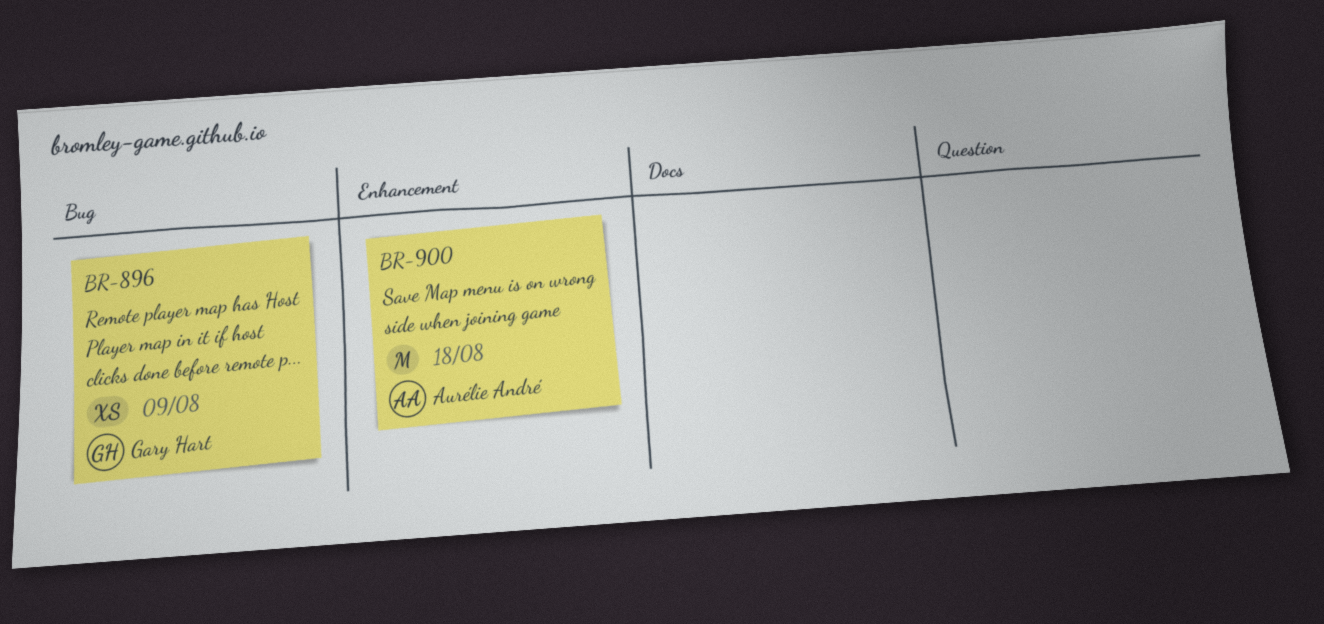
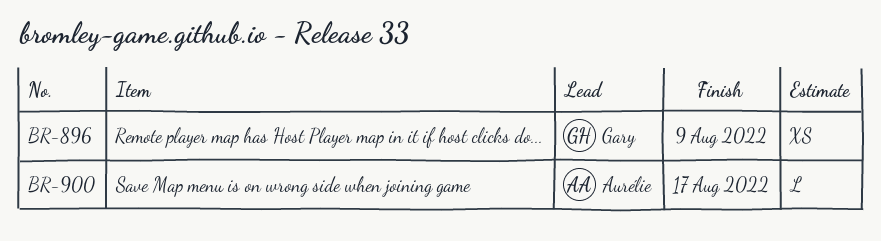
BR-900, estimate: M -> L
BR-900, due: Aug 18 -> Aug 17

